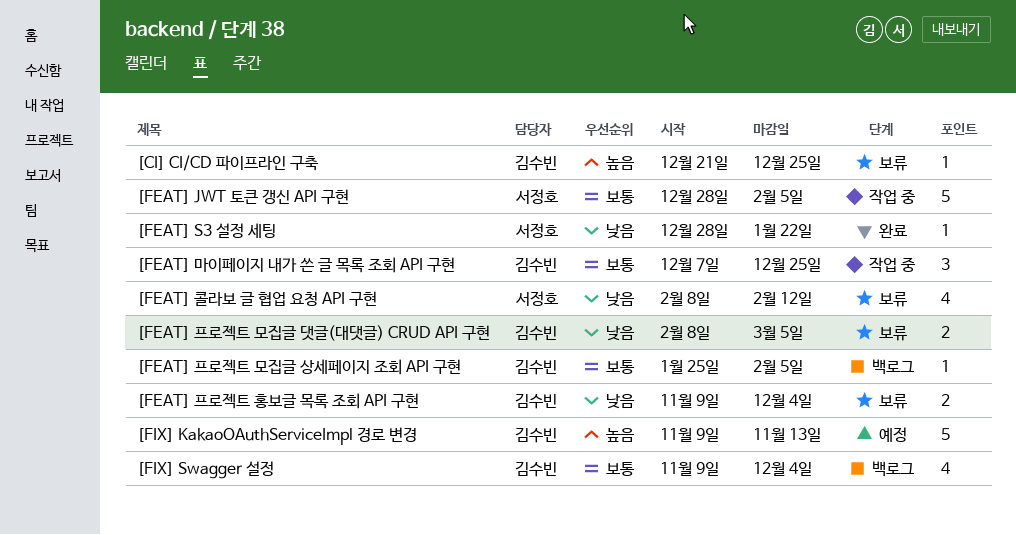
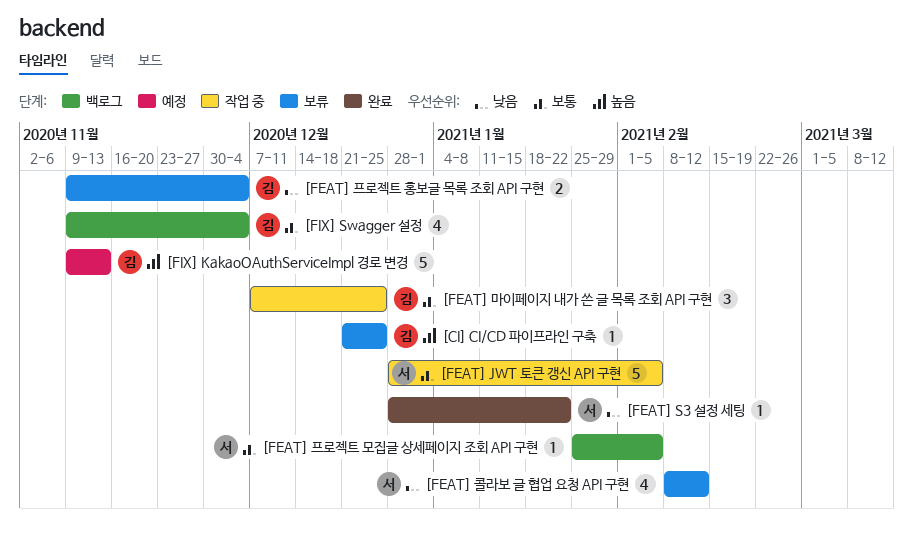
[FEAT] 프로젝트 모집글 댓글(대댓글) CRUD API 구현: present -> none
[FEAT] 프로젝트 모집글 상세페이지 조회 API 구현, owner: 김수빈 -> 서정호

